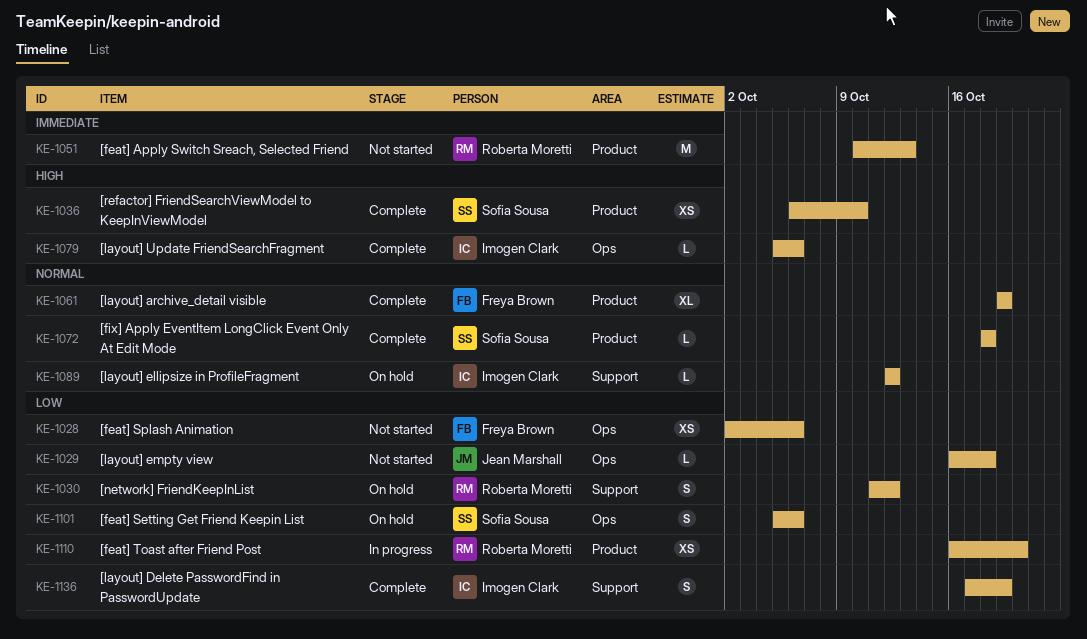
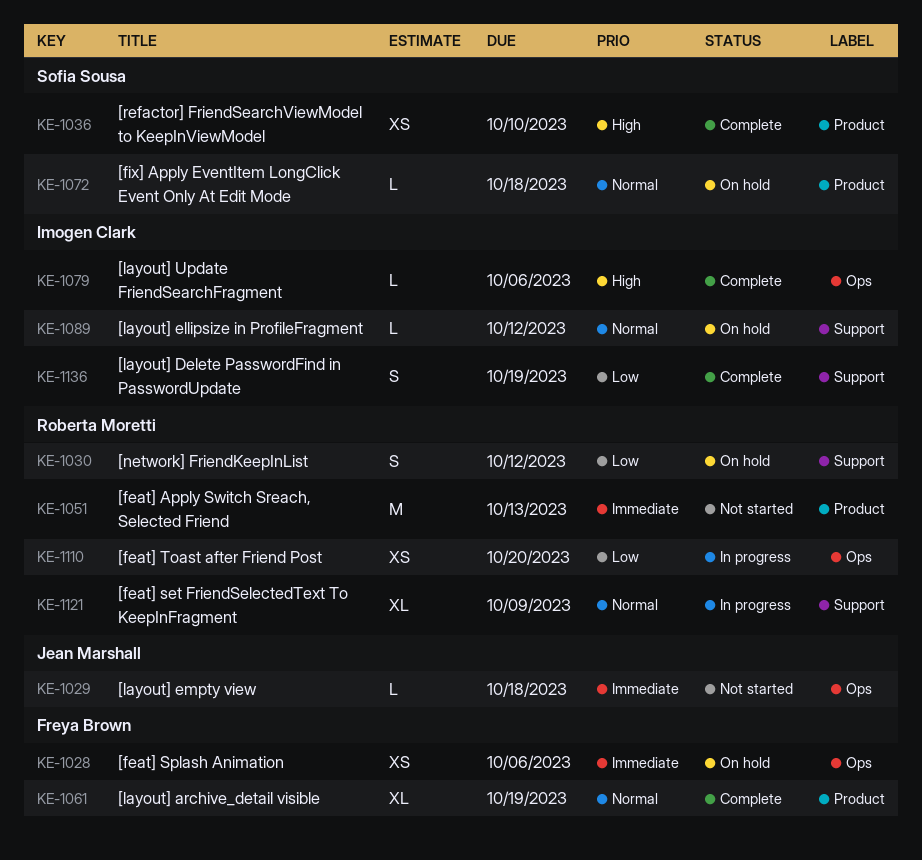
KE-1028, status: Not started -> On hold
KE-1028, priority: Low -> Immediate
KE-1029, priority: Low -> Immediate
KE-1072, status: Complete -> On hold
KE-1101: present -> none
KE-1110, label: Product -> Ops
KE-1121: none -> present

